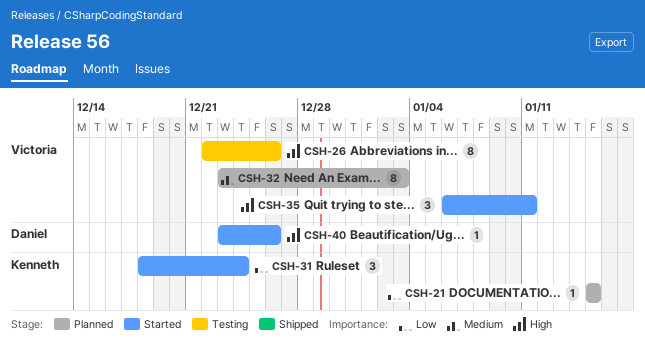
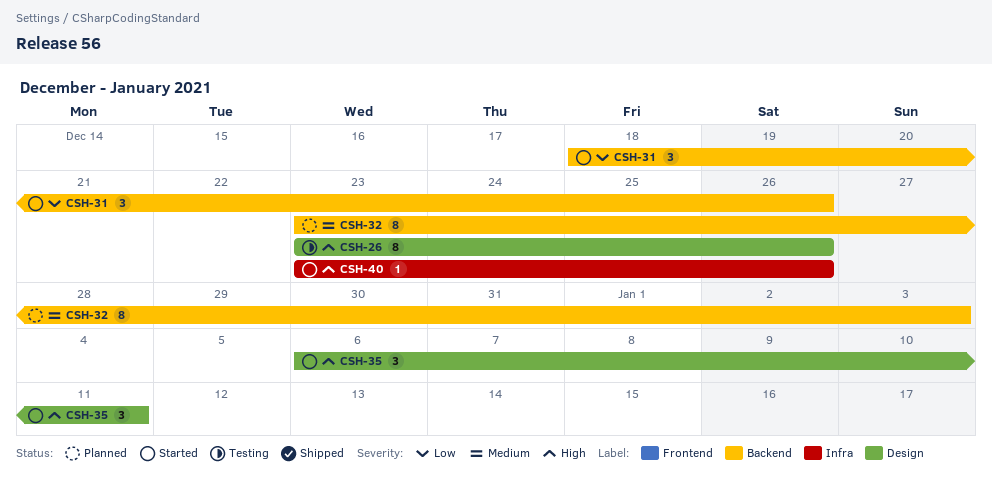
CSH-21: present -> none
CSH-26, start: Dec 22 -> Dec 23
CSH-31, due: Dec 24 -> Dec 26

